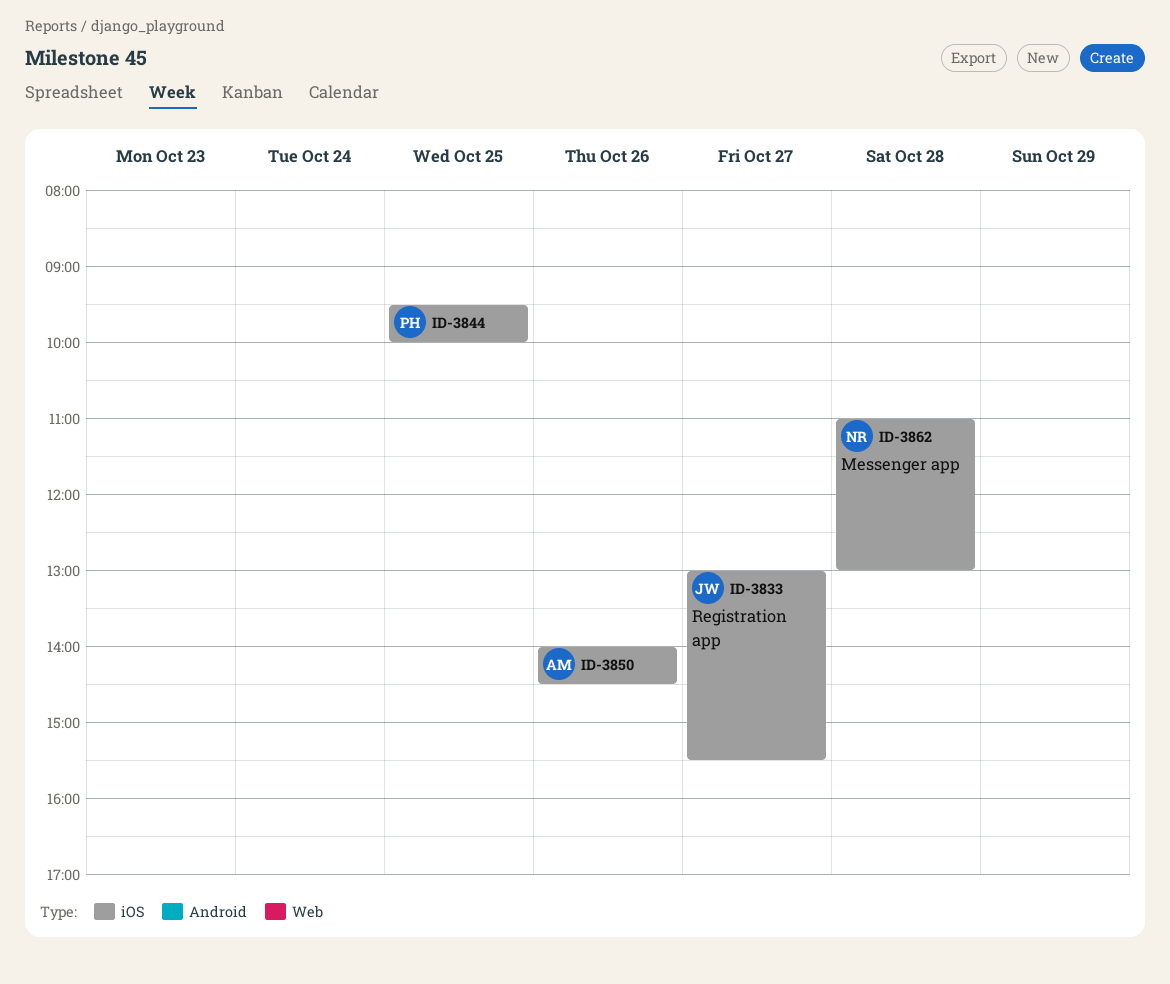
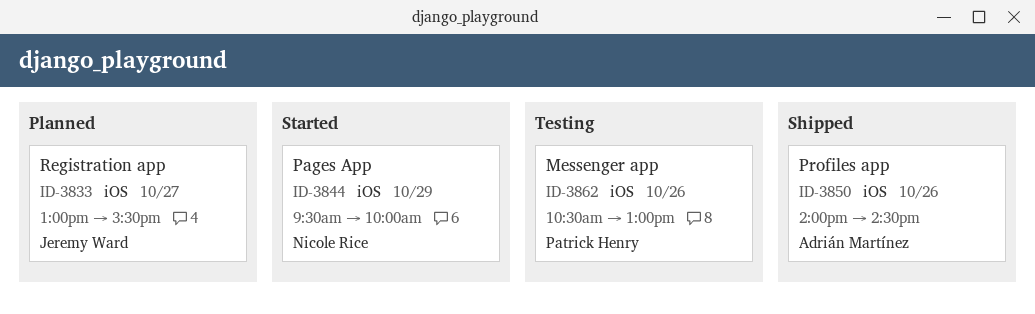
ID-3844, owner: Patrick Henry -> Nicole Rice
ID-3844, day: Oct 25 -> Oct 29
ID-3862, owner: Nicole Rice -> Patrick Henry
ID-3862, day: Oct 28 -> Oct 26
ID-3862, begins: 11:00 -> 10:30

